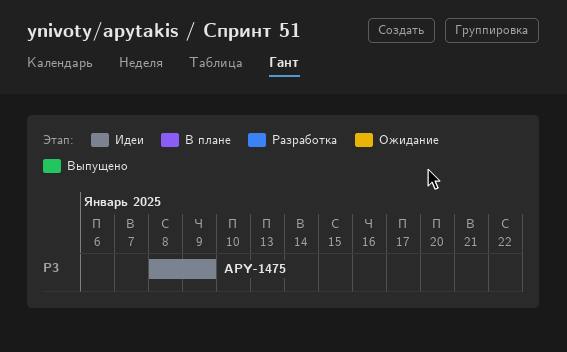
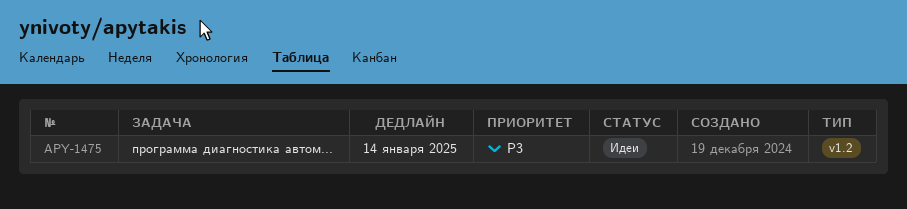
APY-1475, due: Jan 9 -> Jan 14

